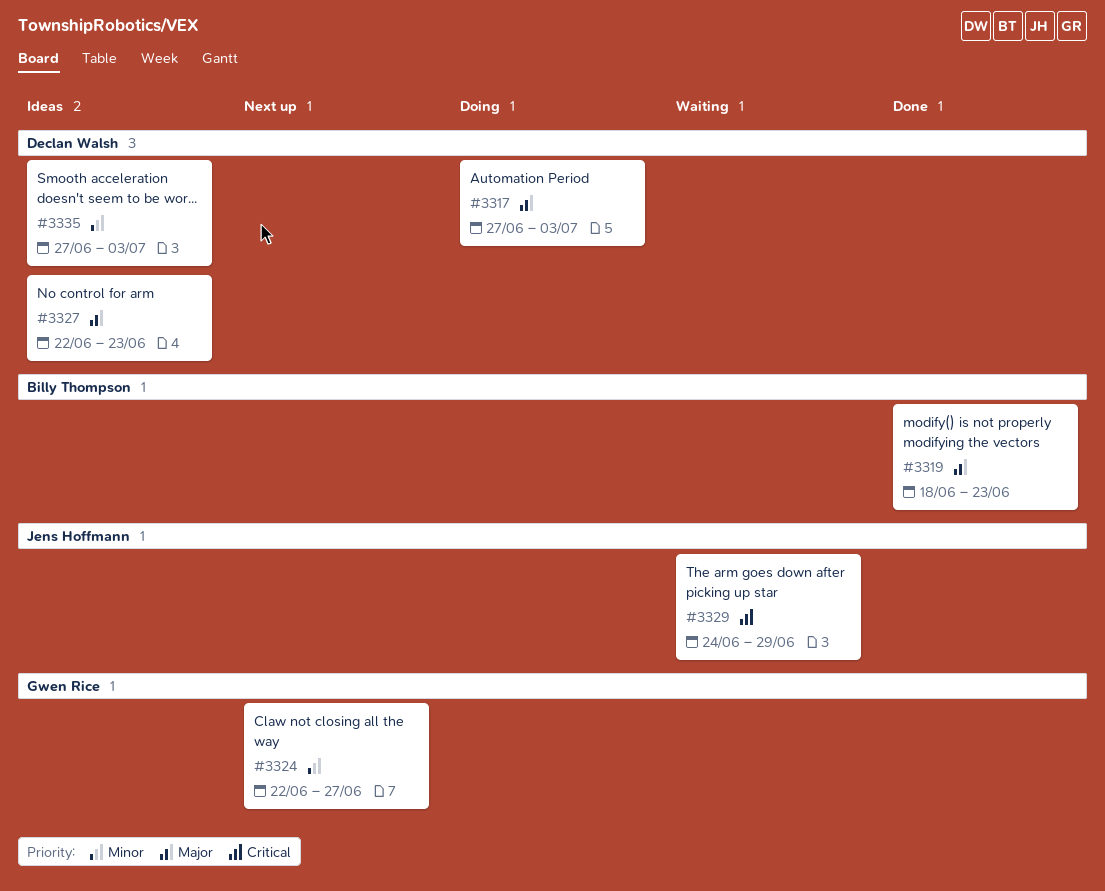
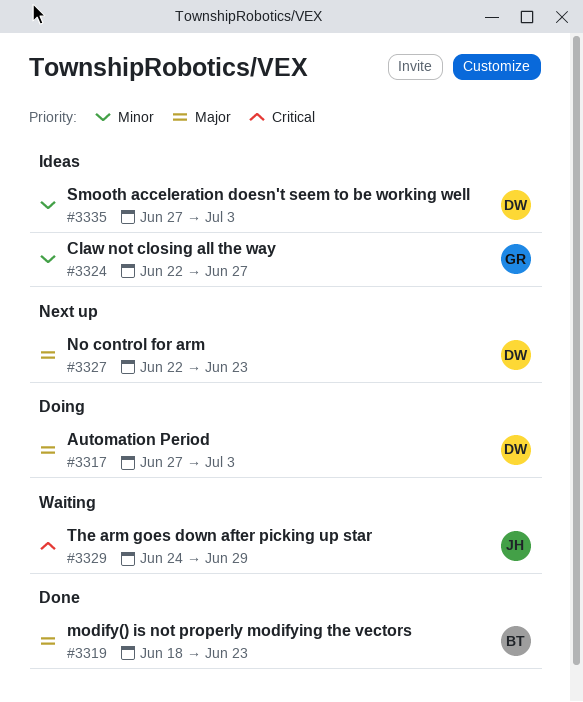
#3324, status: Next up -> Ideas
#3327, status: Ideas -> Next up

